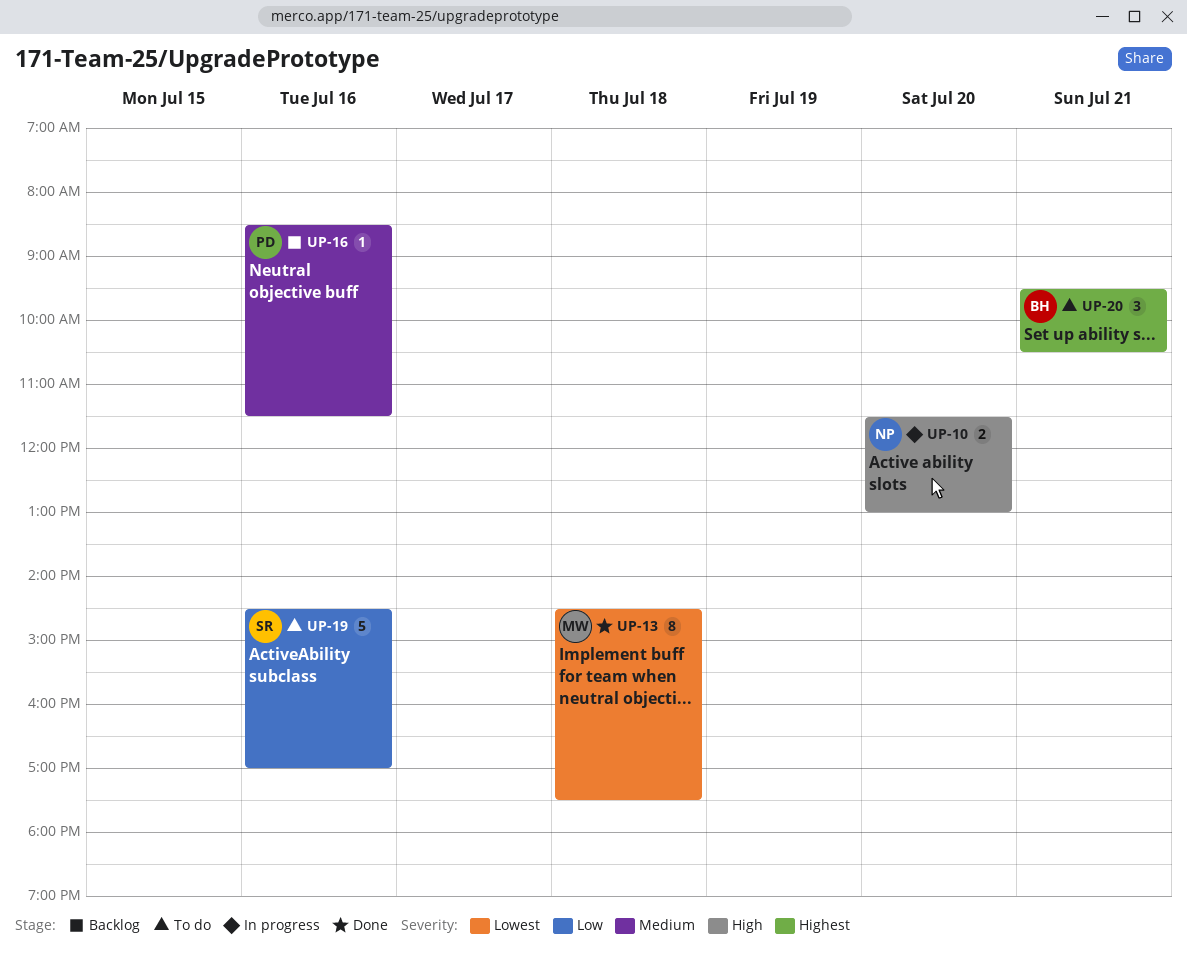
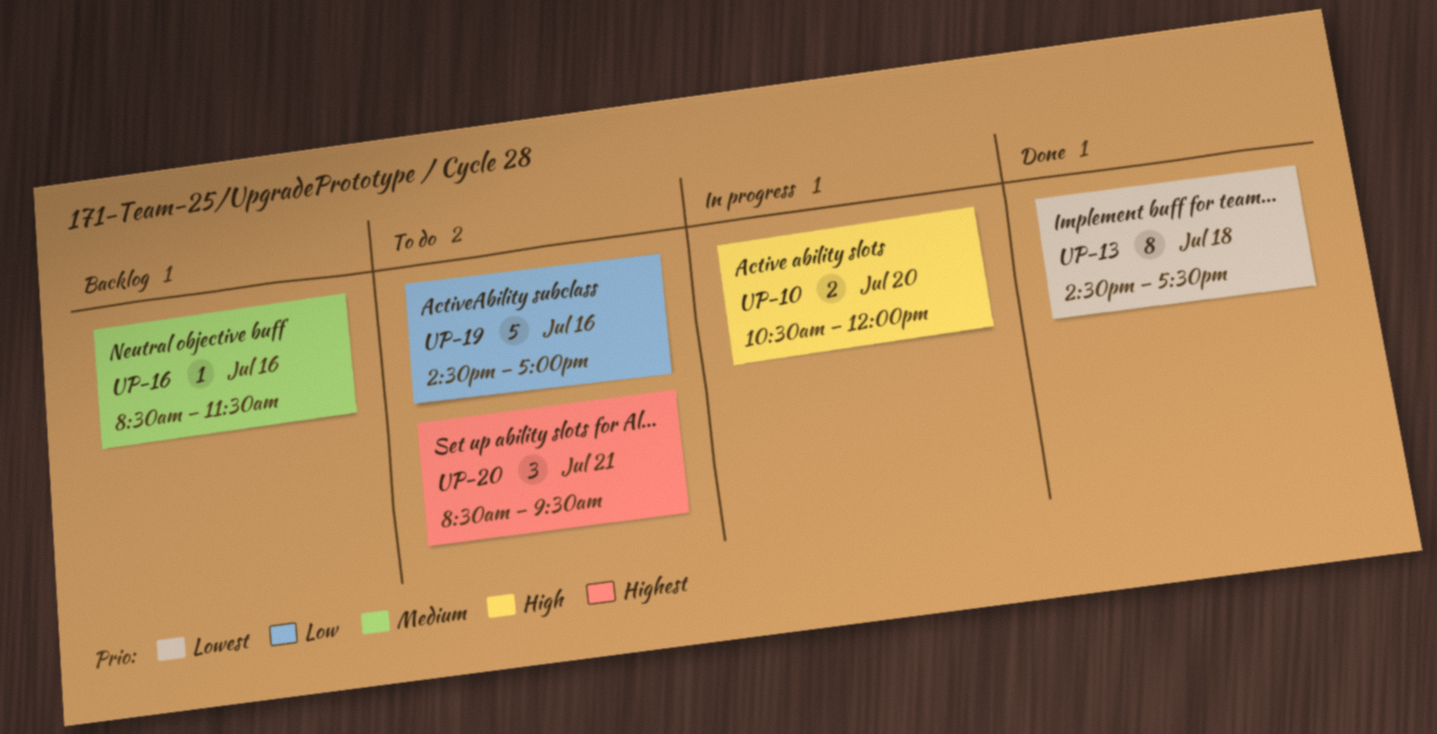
UP-10, begins: 11:30 -> 10:30
UP-10, ends: 13:00 -> 12:00
UP-20, begins: 09:30 -> 08:30
UP-20, ends: 10:30 -> 09:30

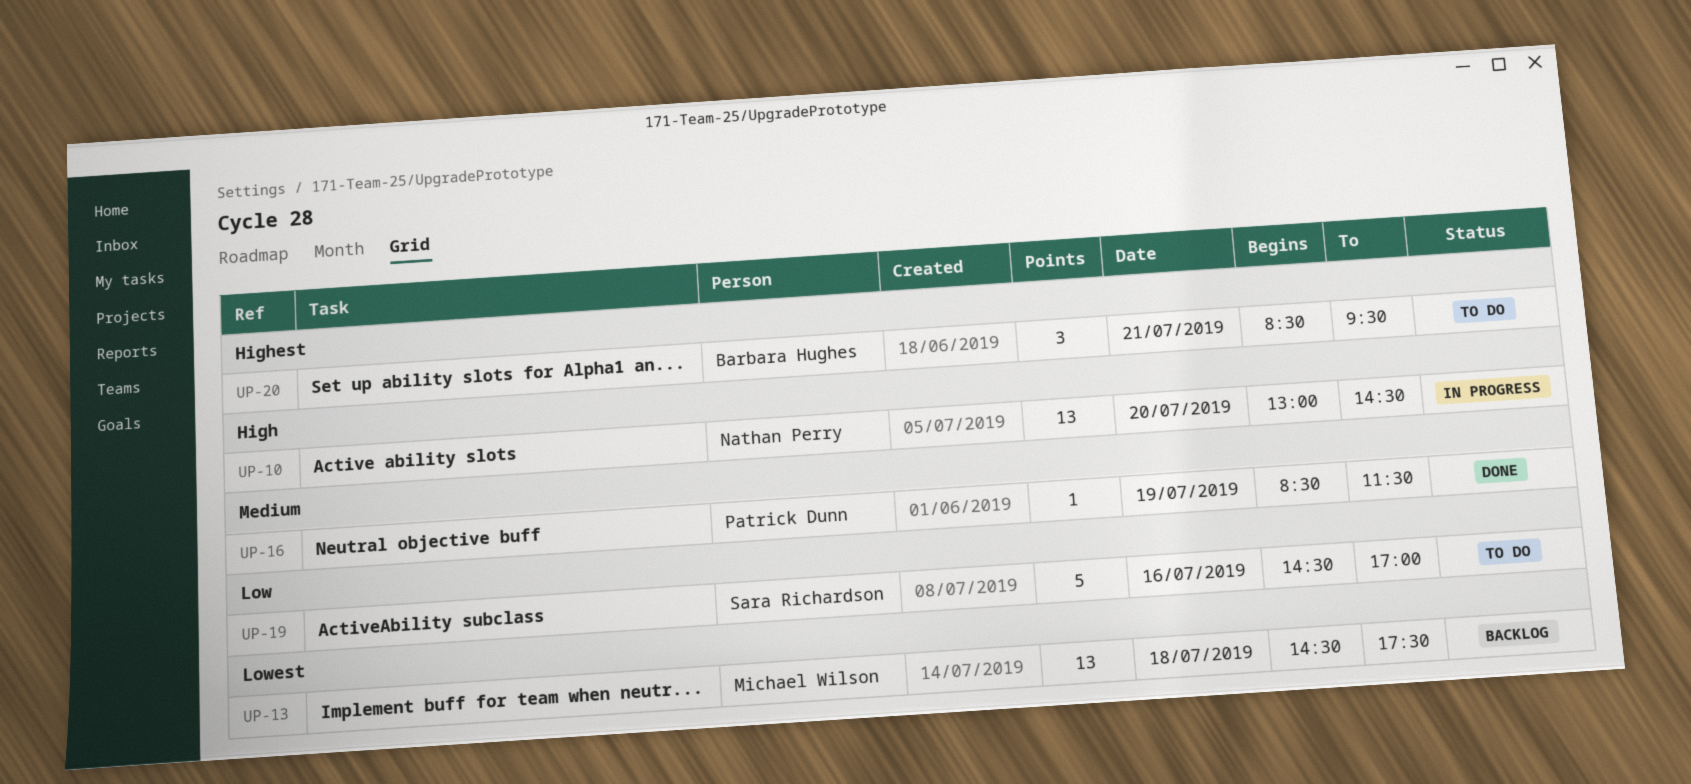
UP-10, estimate: 2 -> 13
UP-10, begins: 10:30 -> 13:00
UP-10, ends: 12:00 -> 14:30
UP-13, status: Done -> Backlog
UP-13, estimate: 8 -> 13
UP-16, status: Backlog -> Done
UP-16, day: Jul 16 -> Jul 19

